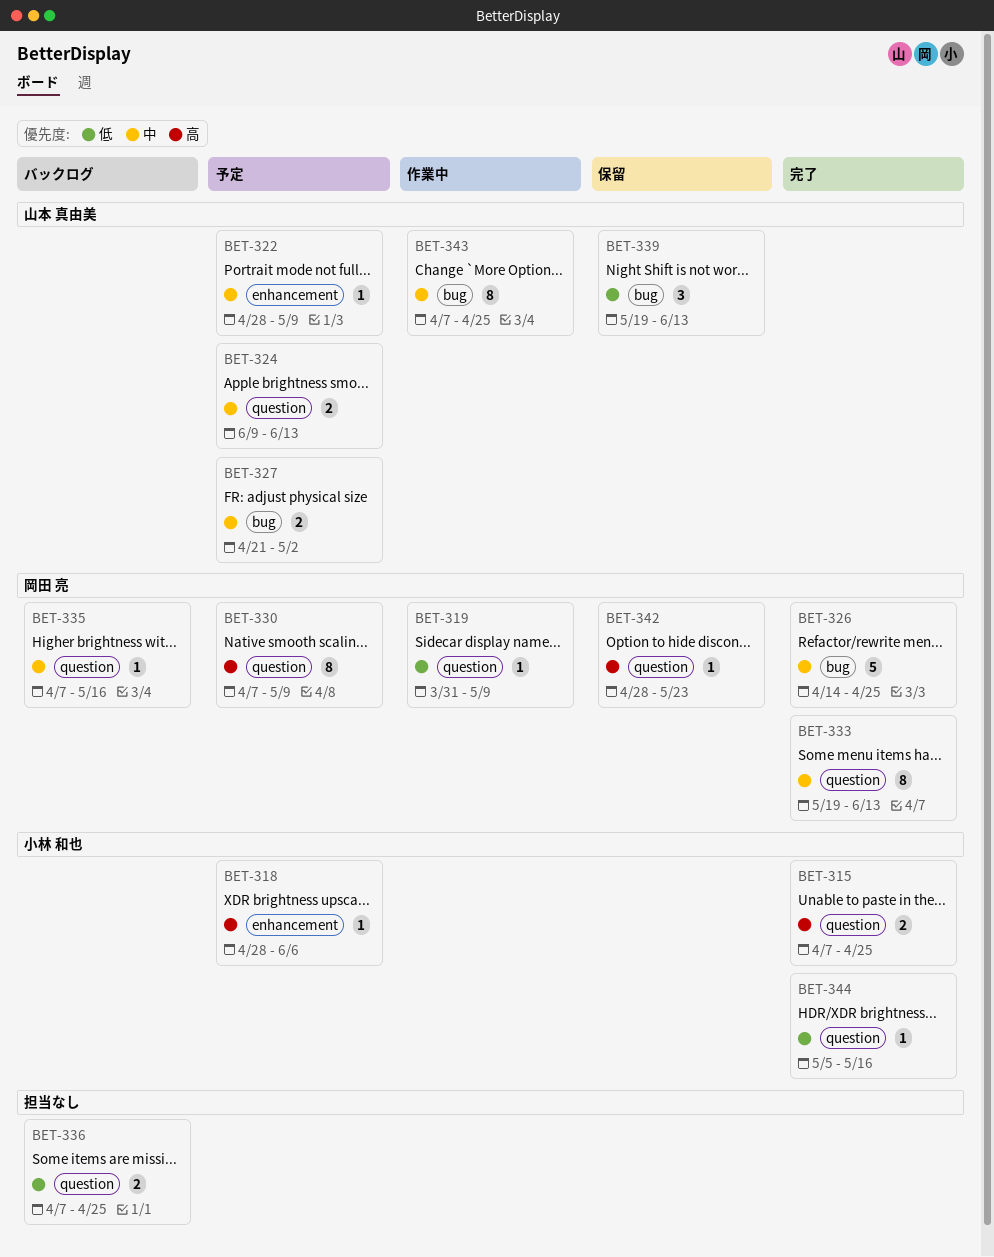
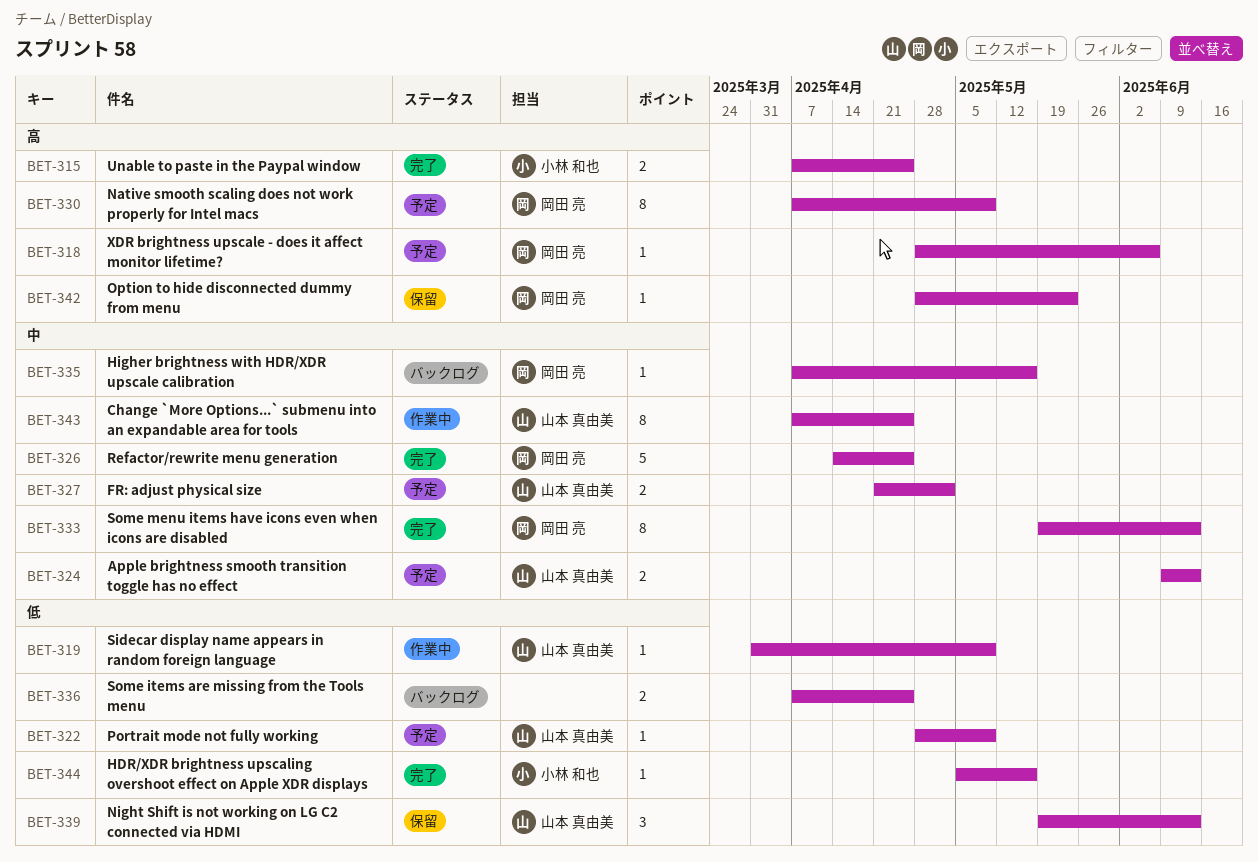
BET-318, owner: 小林 和也 -> 岡田 亮
BET-319, owner: 岡田 亮 -> 山本 真由美
BET-322, priority: 中 -> 低

